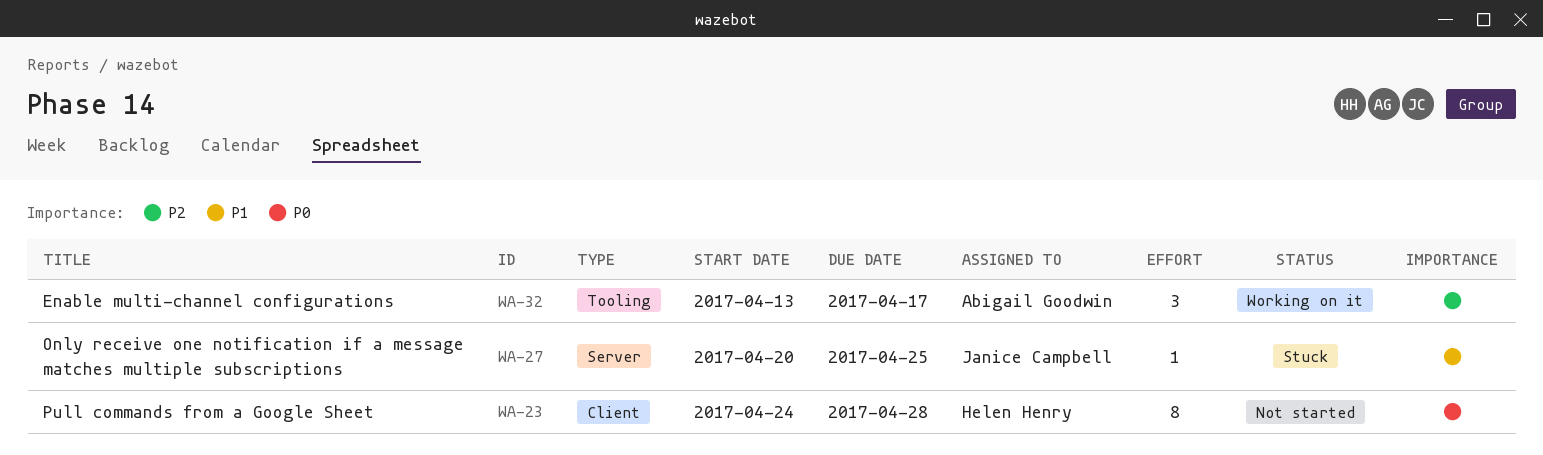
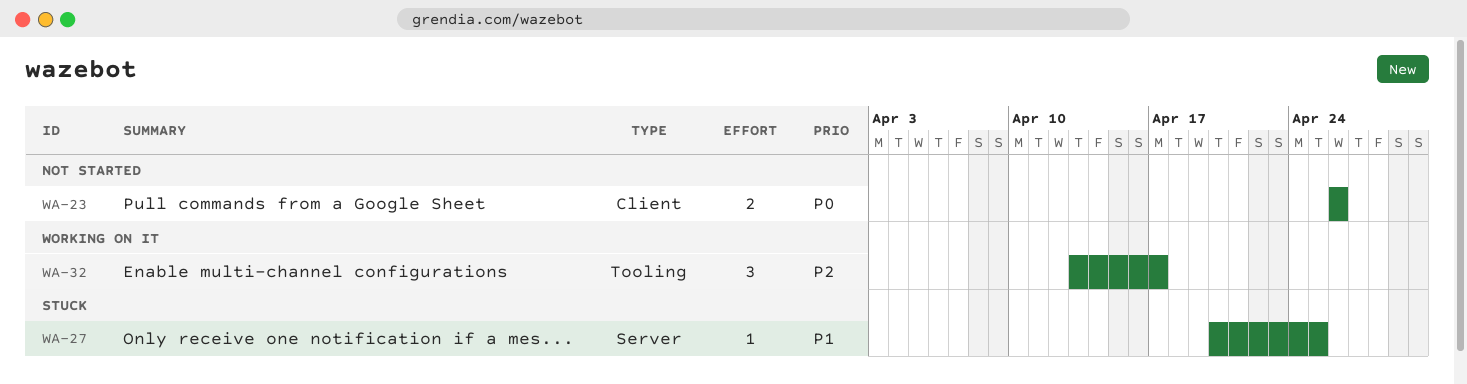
WA-23, estimate: 8 -> 2
WA-23, start: Apr 24 -> Apr 26
WA-23, due: Apr 28 -> Apr 26

